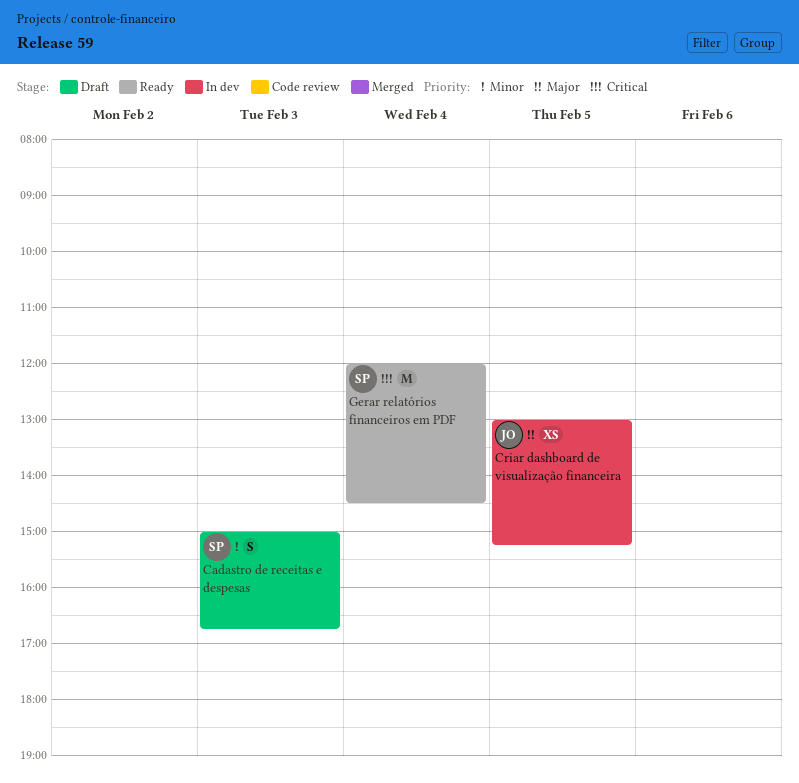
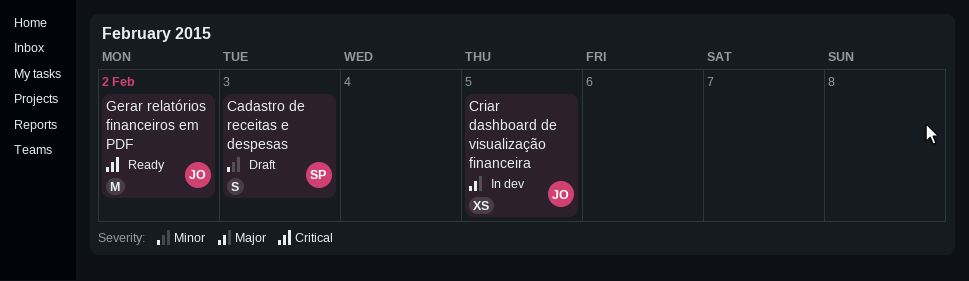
Gerar relatórios financeiros em PDF, owner: SP -> JO
Gerar relatórios financeiros em PDF, day: Feb 4 -> Feb 2

